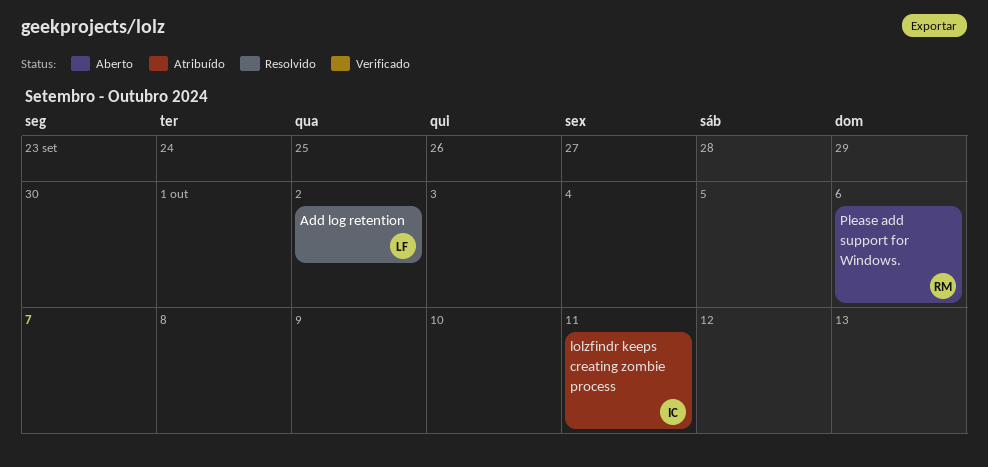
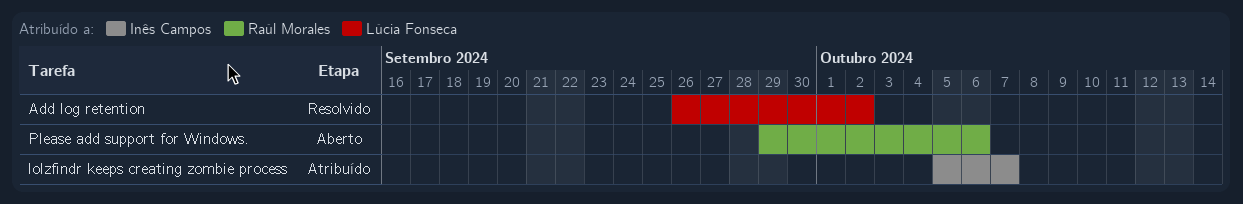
lolzfindr keeps creating zombie process, due: Oct 11 -> Oct 7

